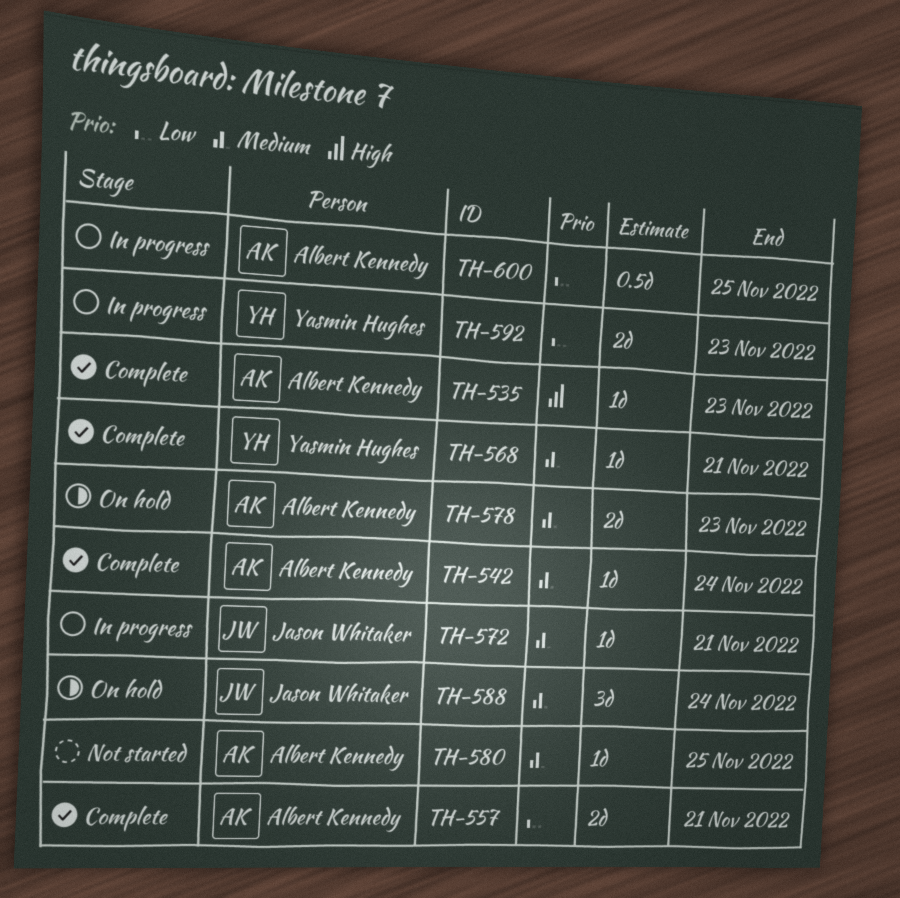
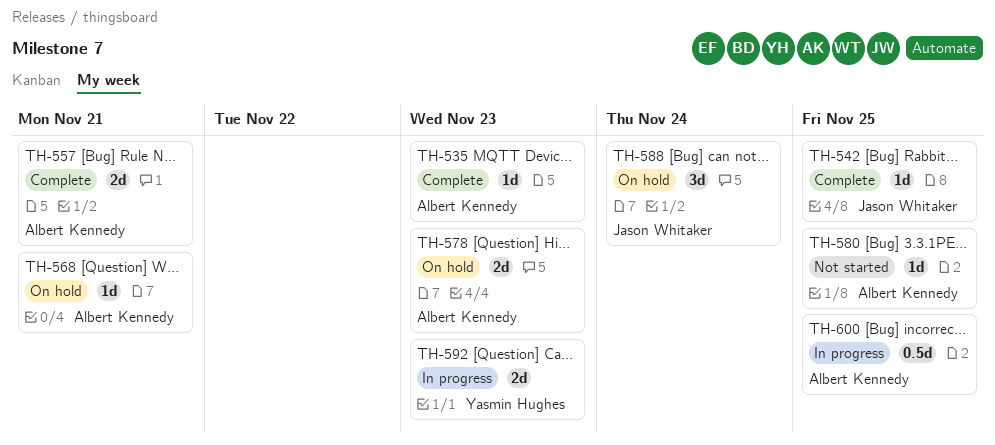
TH-542, owner: Albert Kennedy -> Jason Whitaker
TH-542, due: Nov 24 -> Nov 25
TH-568, status: Complete -> On hold
TH-568, owner: Yasmin Hughes -> Albert Kennedy
TH-572: present -> none

